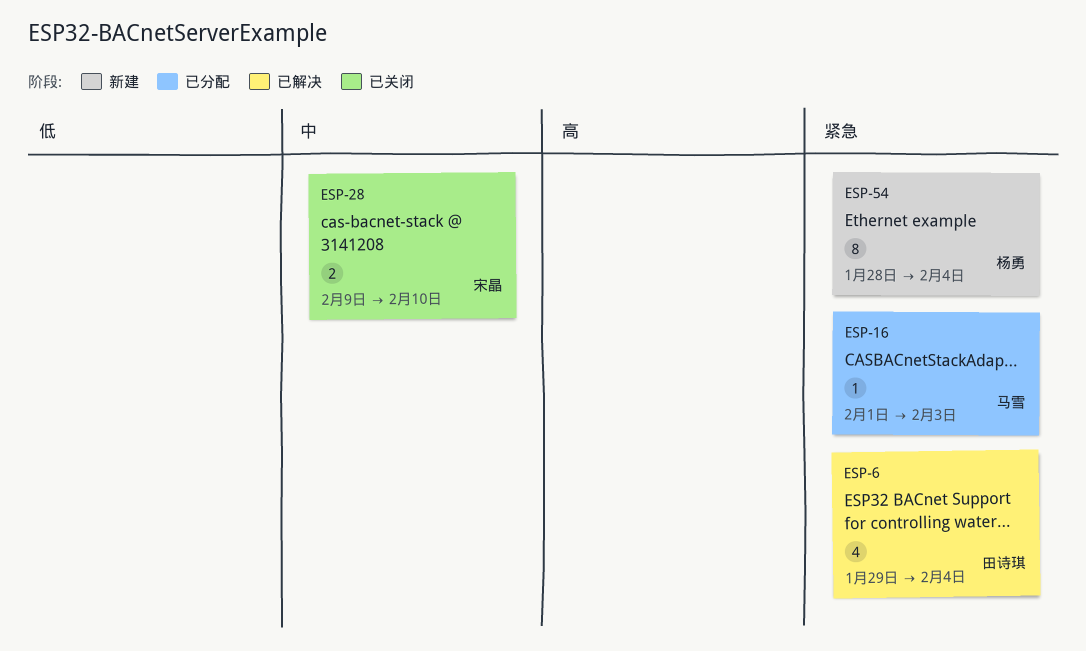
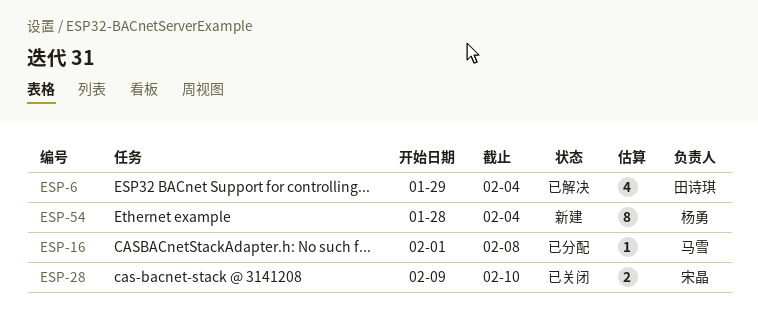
ESP-16, due: Feb 3 -> Feb 8

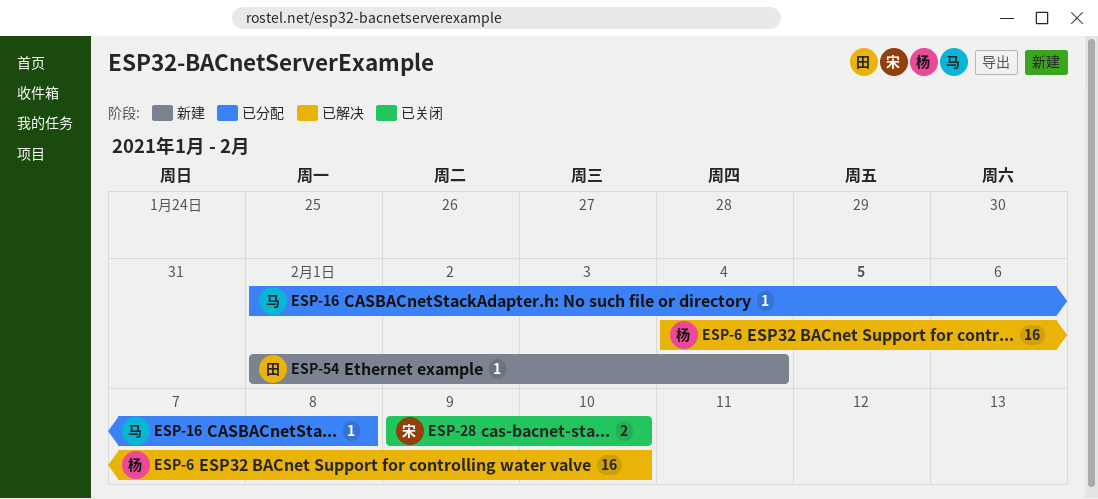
ESP-6, owner: 田诗琪 -> 杨勇
ESP-6, estimate: 4 -> 16
ESP-6, start: Jan 29 -> Feb 4
ESP-6, due: Feb 4 -> Feb 10
ESP-54, owner: 杨勇 -> 田诗琪
ESP-54, estimate: 8 -> 1
ESP-54, start: Jan 28 -> Feb 1

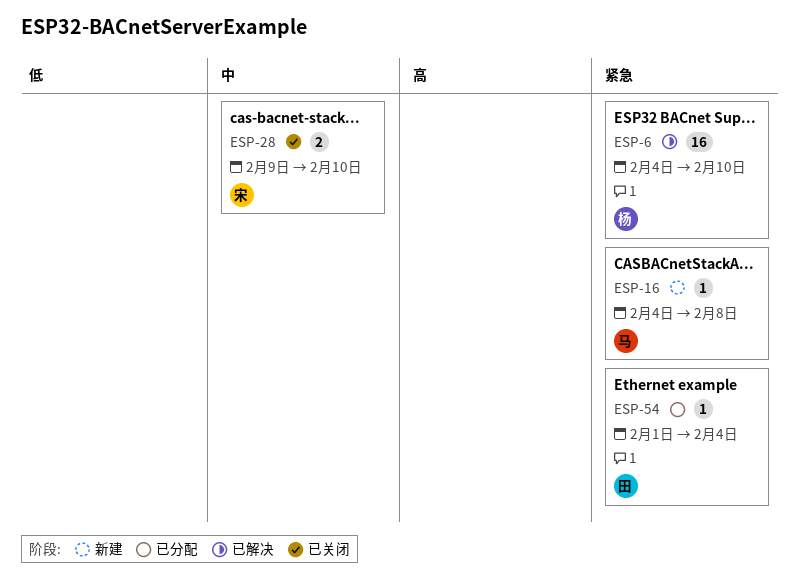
ESP-16, status: 已分配 -> 新建
ESP-16, start: Feb 1 -> Feb 4
ESP-54, status: 新建 -> 已分配

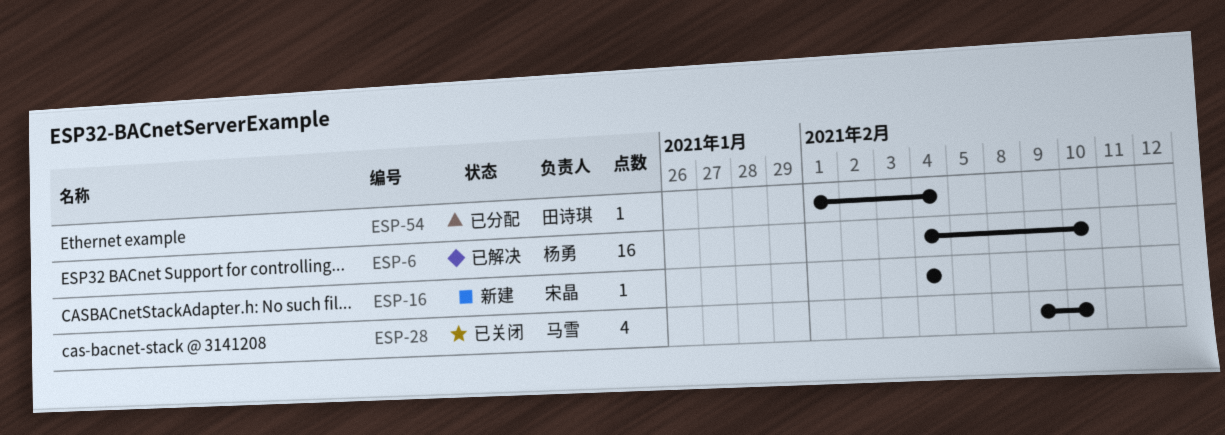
ESP-16, owner: 马雪 -> 宋晶
ESP-16, due: Feb 8 -> Feb 4
ESP-28, owner: 宋晶 -> 马雪
ESP-28, estimate: 2 -> 4

